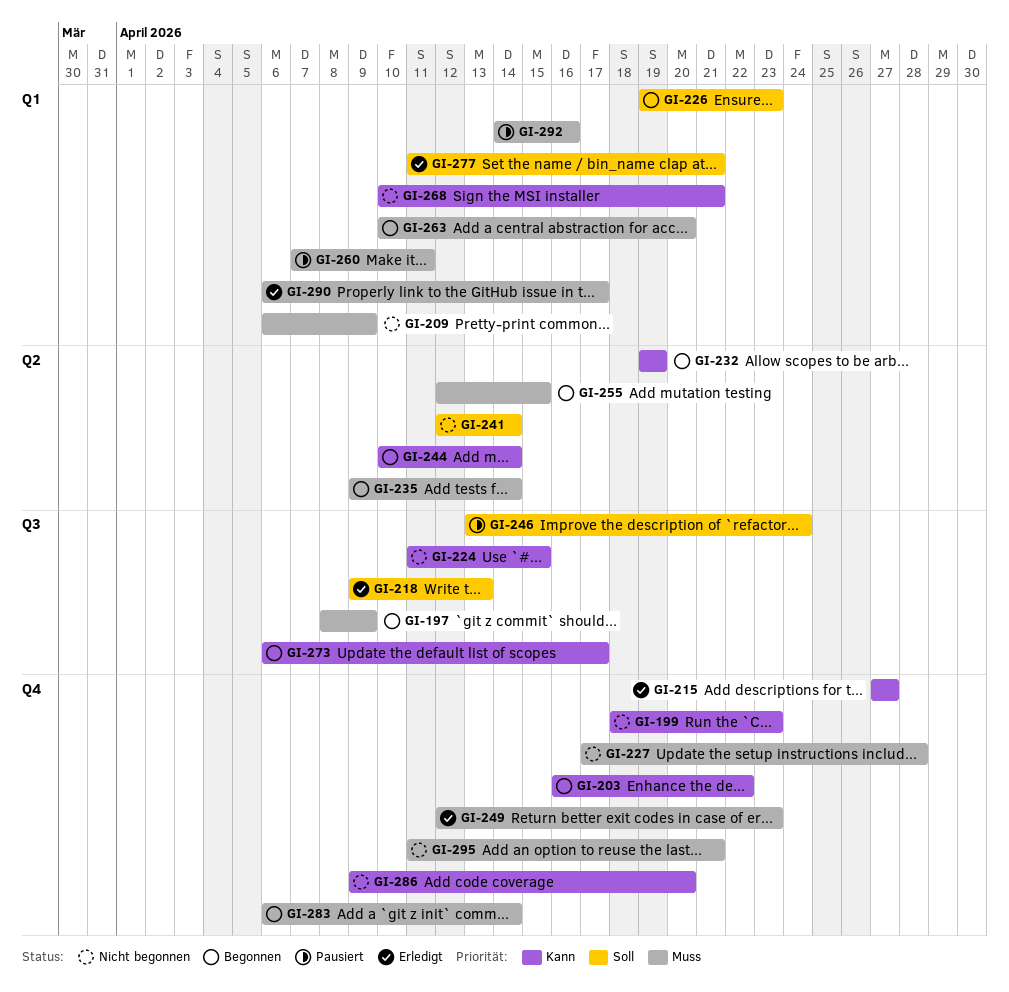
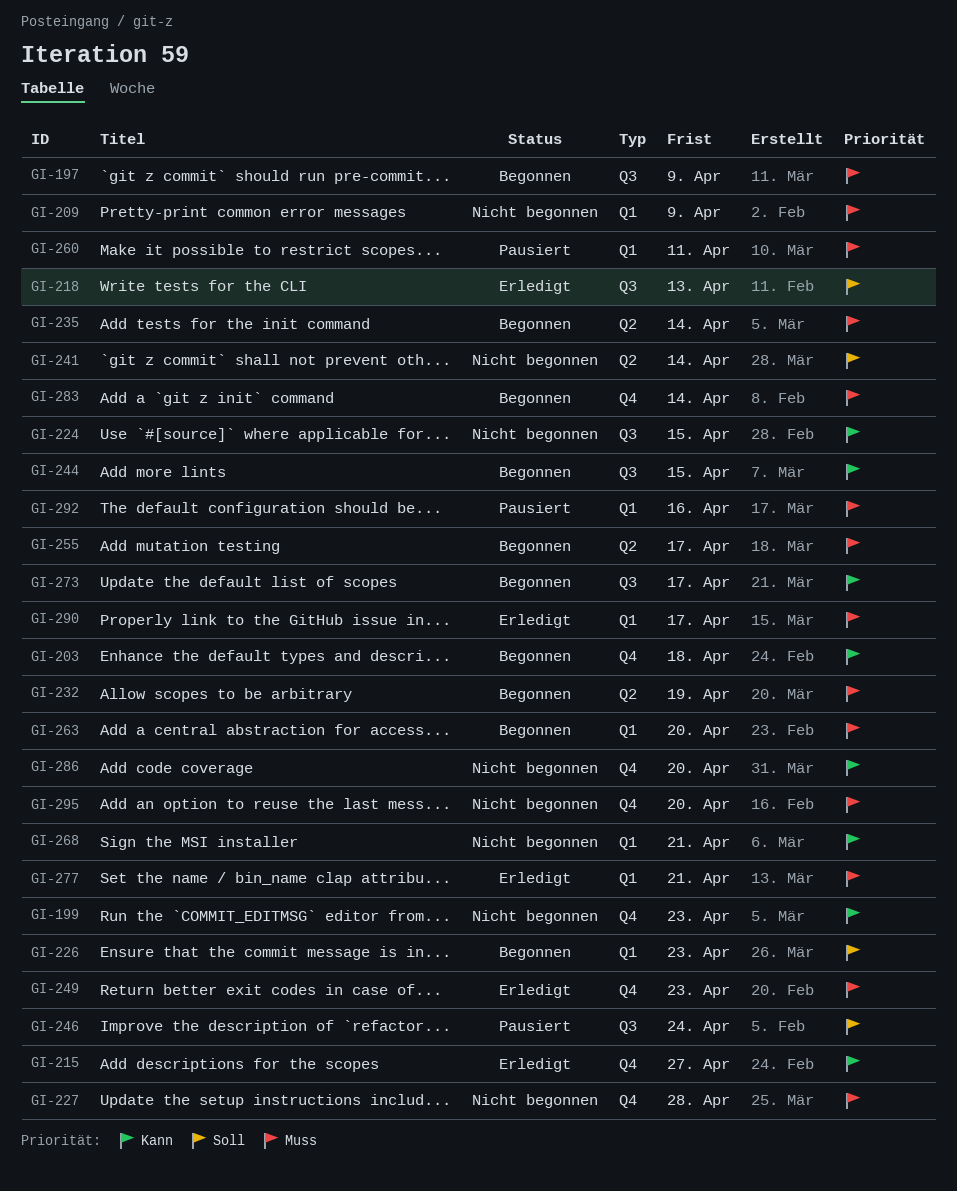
GI-203, due: Apr 22 -> Apr 18
GI-232, priority: Kann -> Muss
GI-244, label: Q2 -> Q3
GI-244, due: Apr 14 -> Apr 15
GI-255, due: Apr 15 -> Apr 17
GI-277, priority: Soll -> Muss
GI-295, due: Apr 21 -> Apr 20

